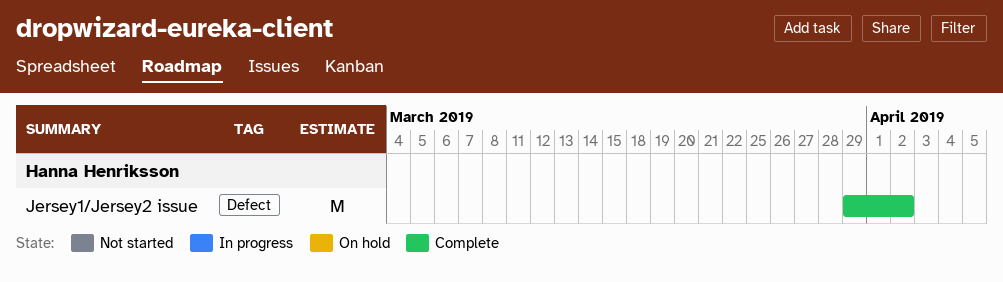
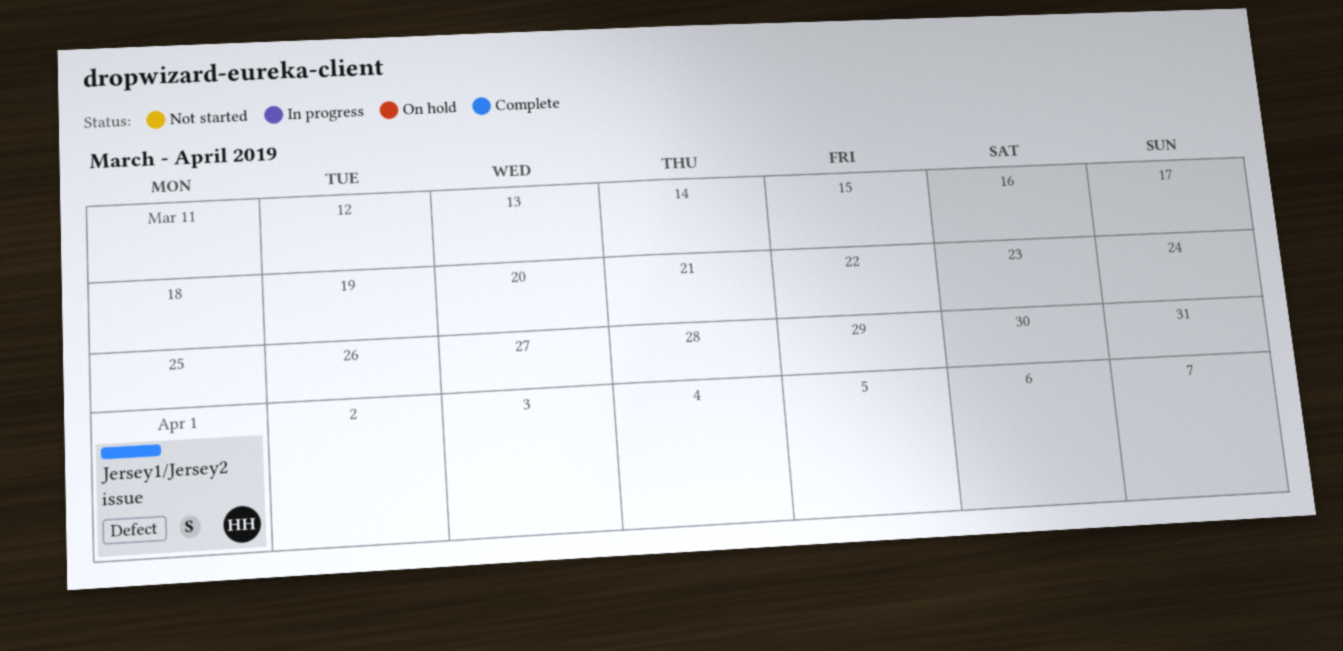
Jersey1/Jersey2 issue, estimate: M -> S
Jersey1/Jersey2 issue, due: Apr 2 -> Apr 1

